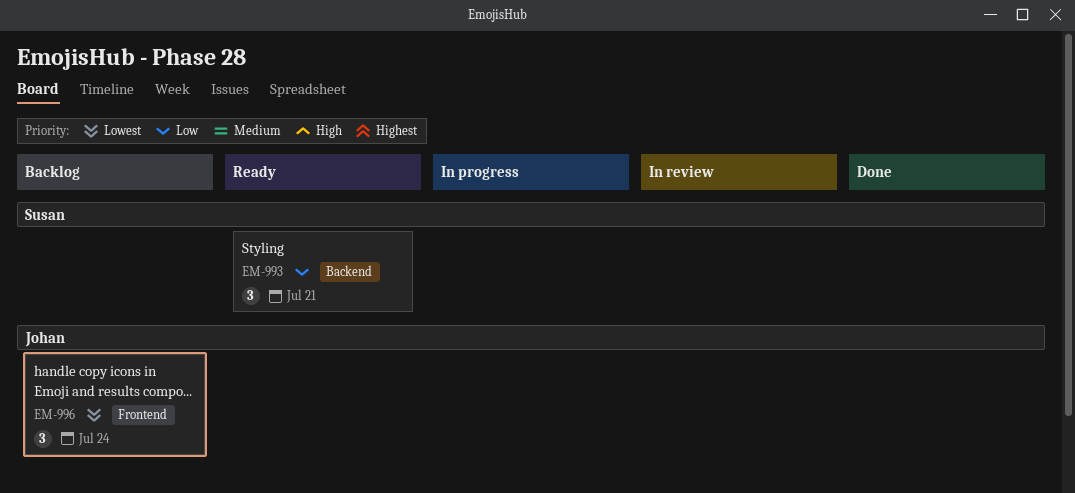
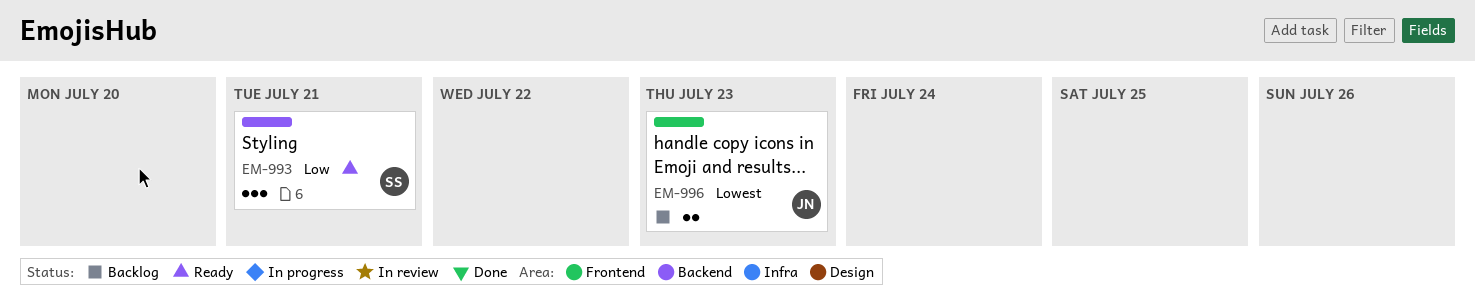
EM-996, estimate: 3 -> 2
EM-996, due: Jul 24 -> Jul 23

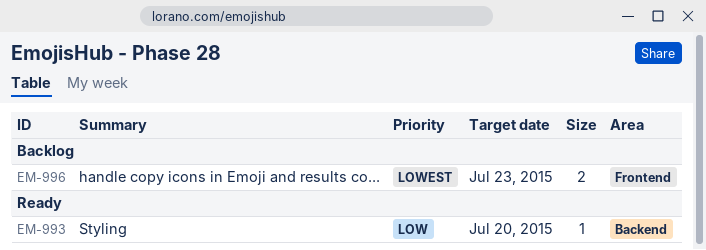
EM-993, estimate: 3 -> 1
EM-993, due: Jul 21 -> Jul 20

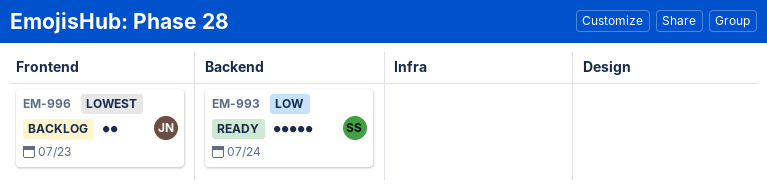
EM-993, estimate: 1 -> 5
EM-993, due: Jul 20 -> Jul 24

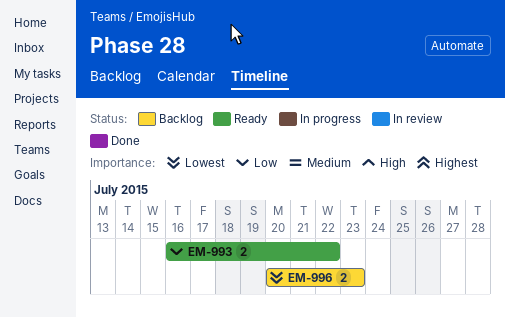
EM-993, estimate: 5 -> 2
EM-993, due: Jul 24 -> Jul 22

